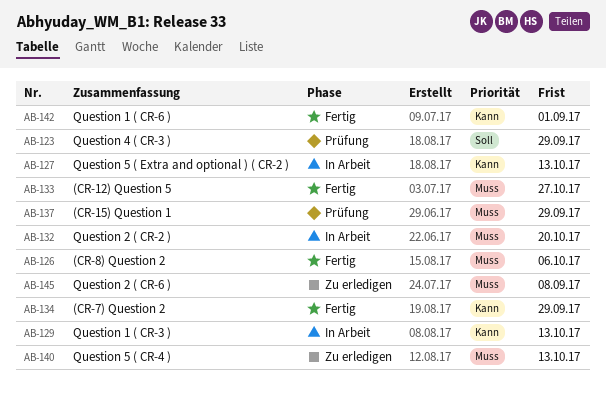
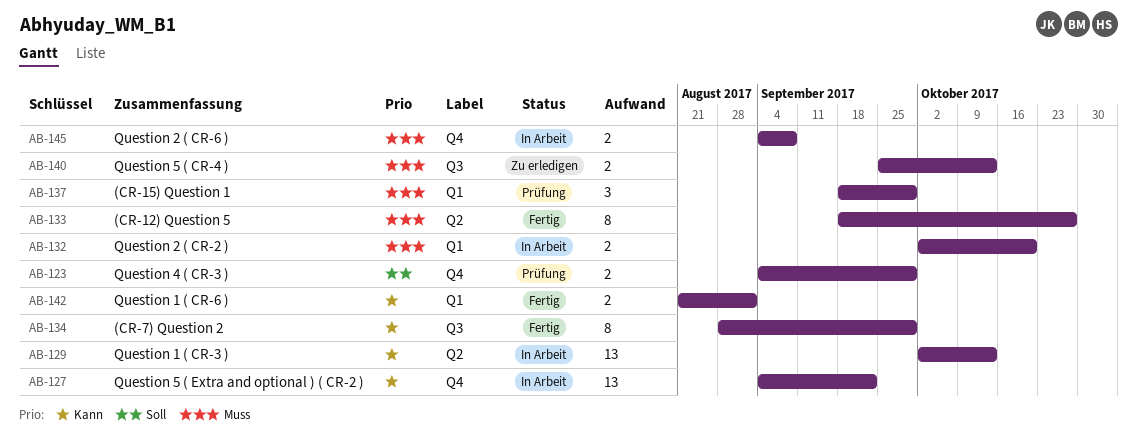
AB-126: present -> none
AB-127, due: Oct 13 -> Sep 22
AB-145, status: Zu erledigen -> In Arbeit

